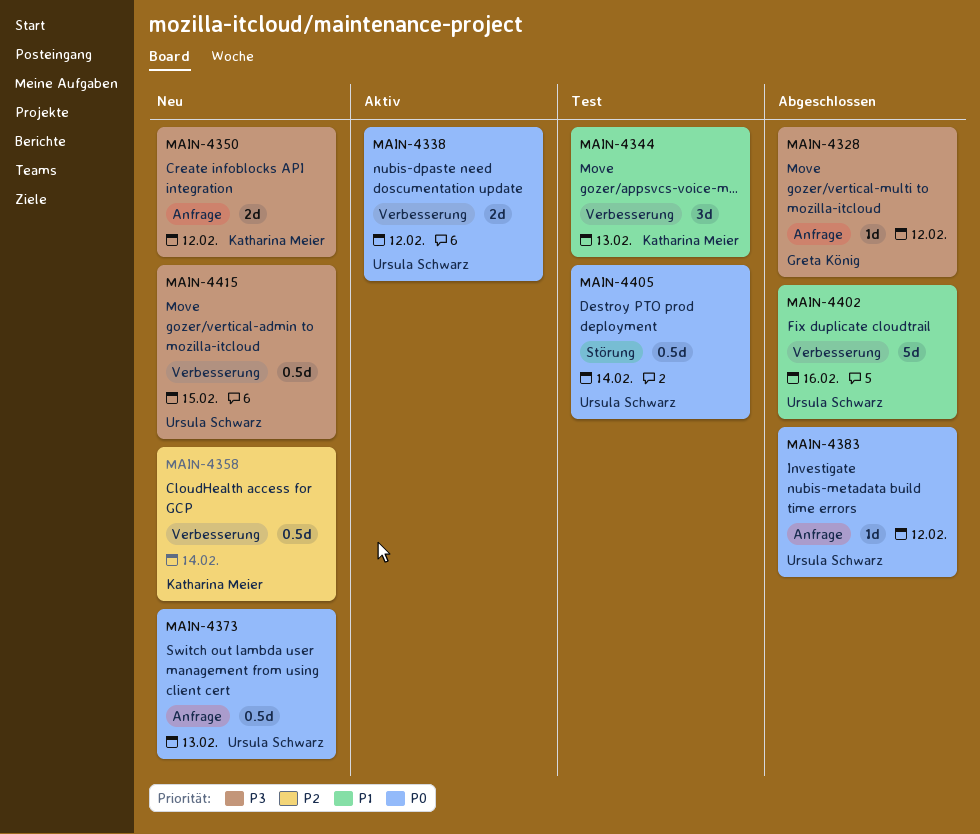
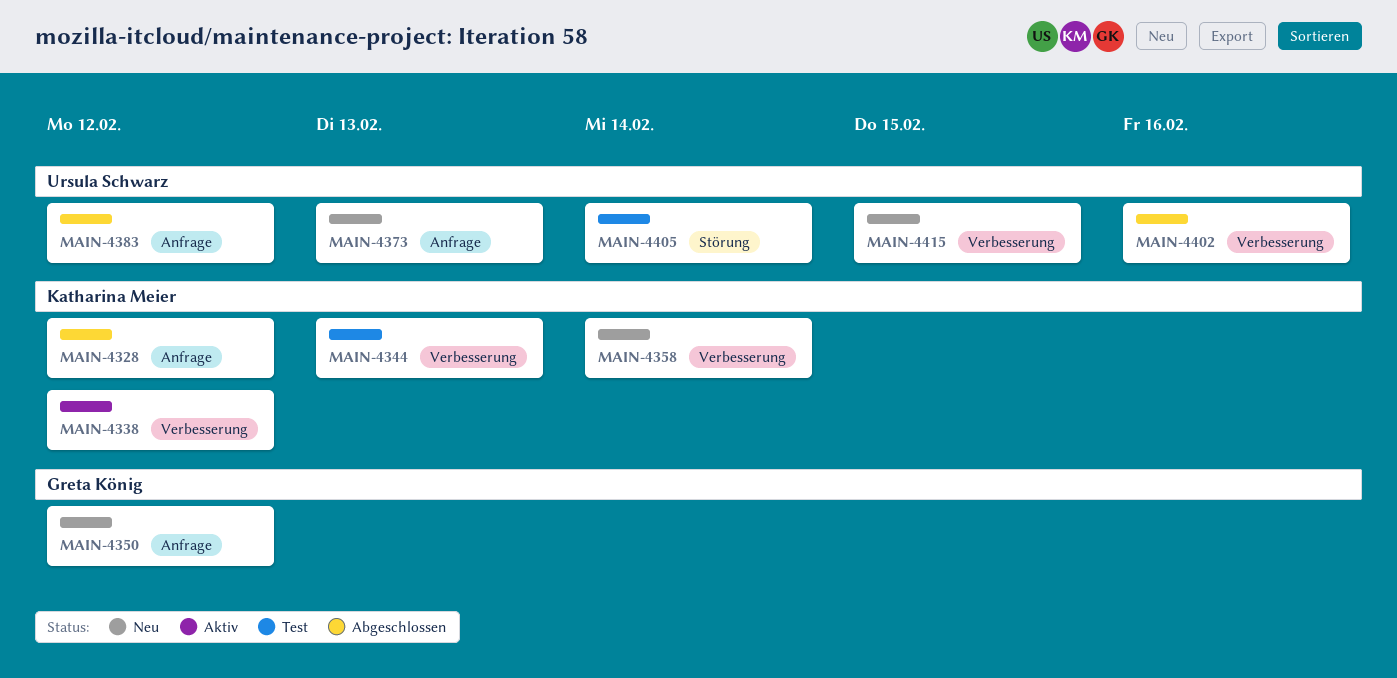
MAIN-4328, owner: Greta König -> Katharina Meier
MAIN-4338, owner: Ursula Schwarz -> Katharina Meier
MAIN-4350, owner: Katharina Meier -> Greta König

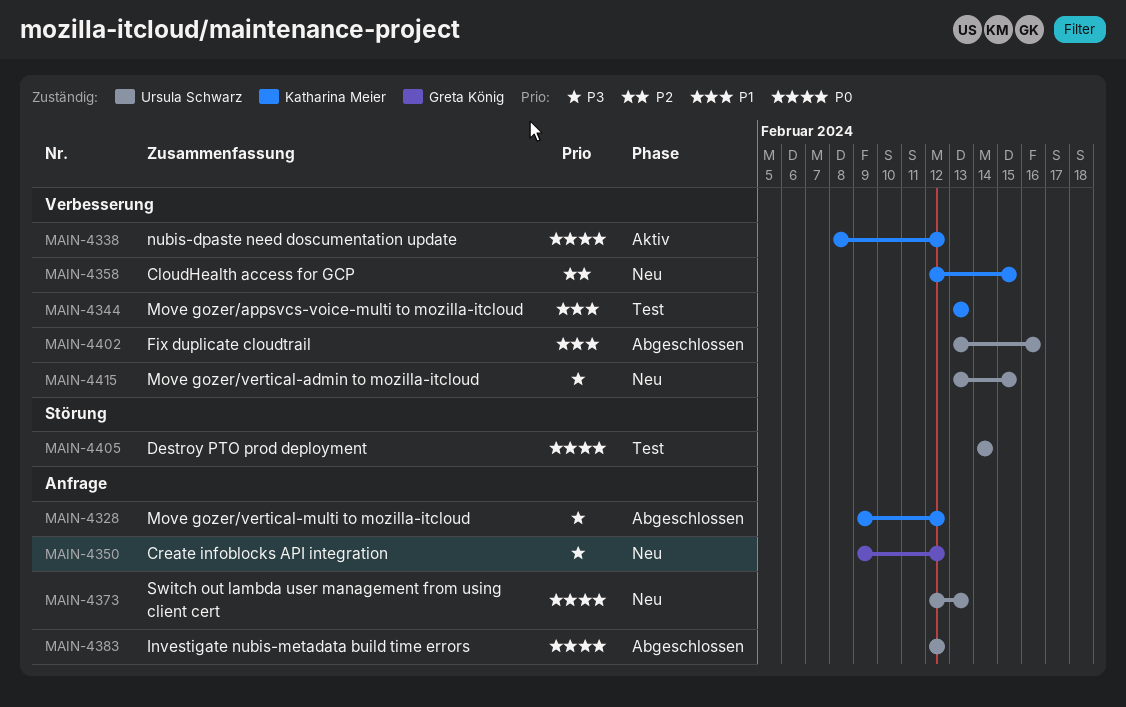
MAIN-4358, due: Feb 14 -> Feb 15

